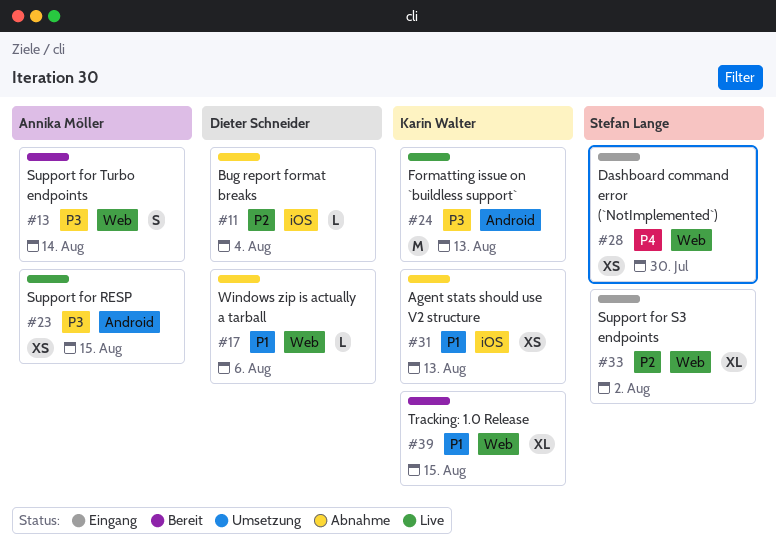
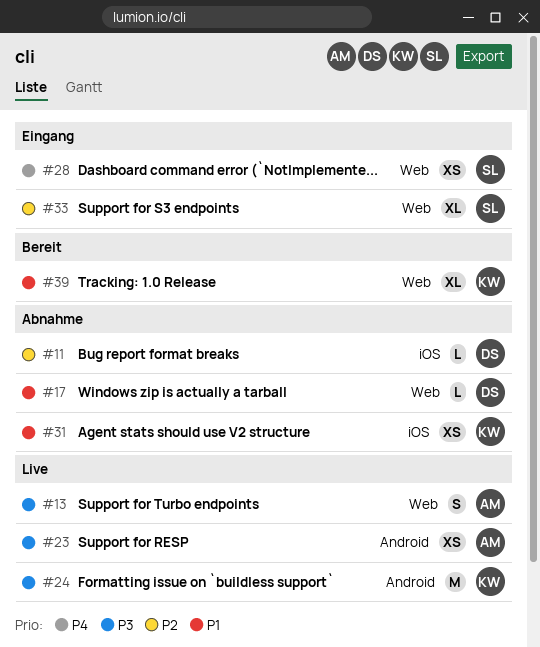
#13, status: Bereit -> Live

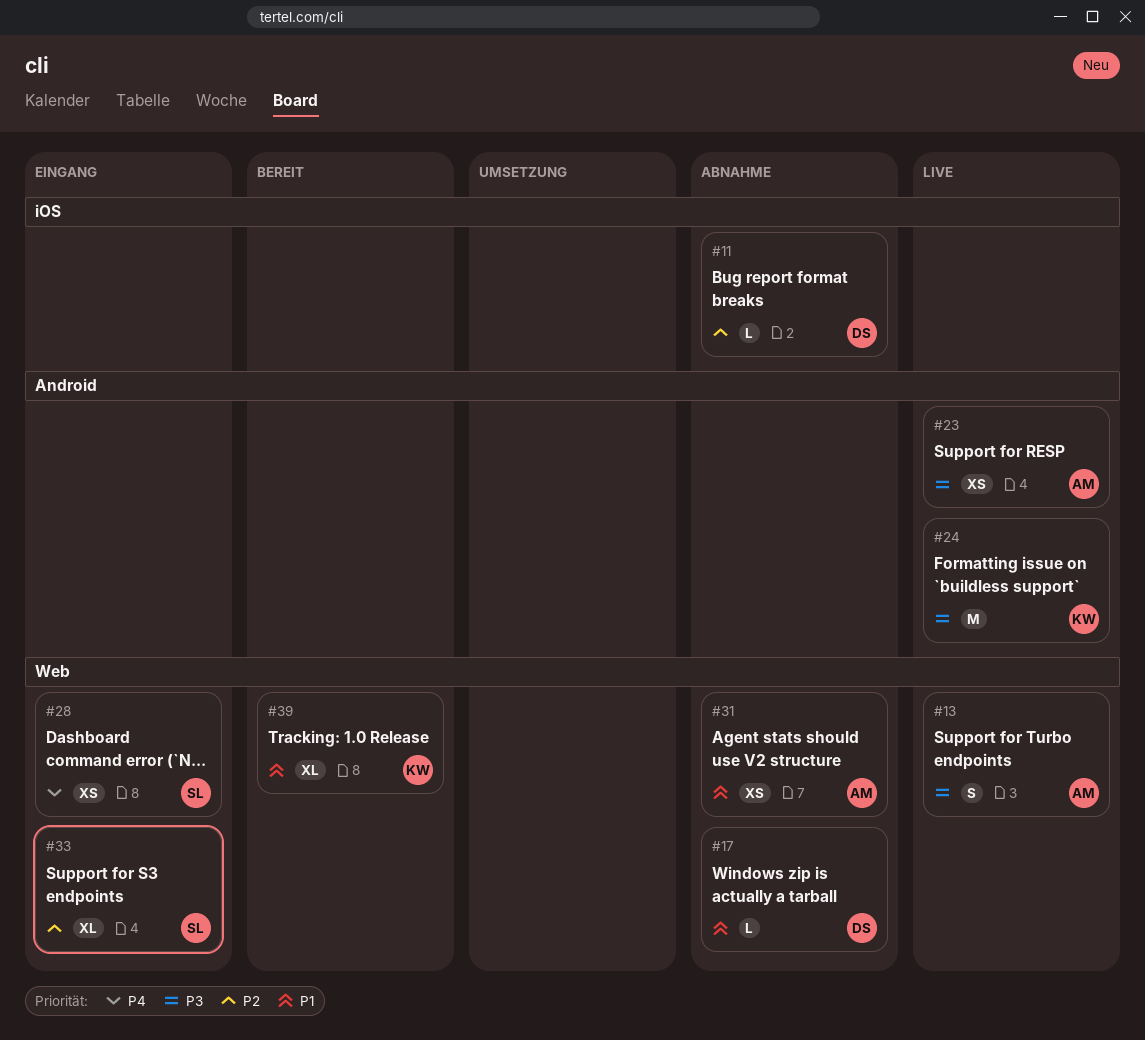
#31, owner: KW -> AM
#31, label: iOS -> Web

